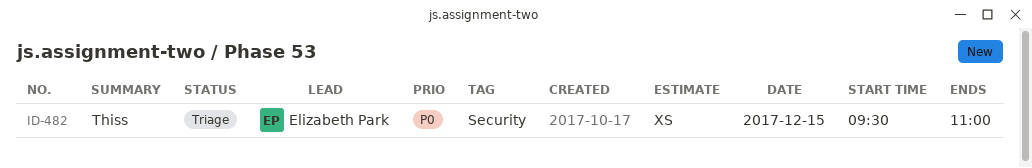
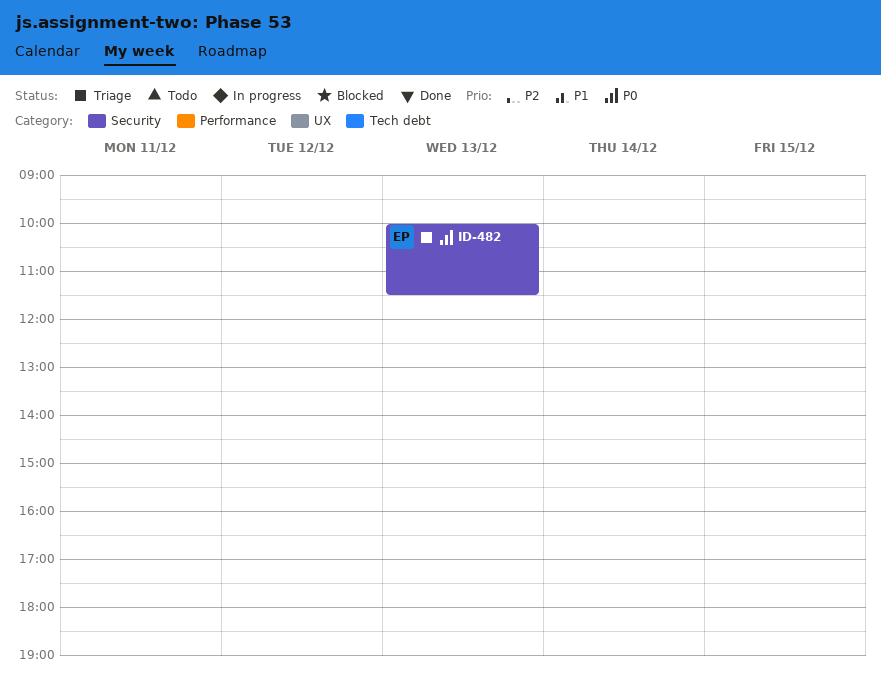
ID-482, day: Dec 15 -> Dec 13
ID-482, begins: 09:30 -> 10:00
ID-482, ends: 11:00 -> 11:30

